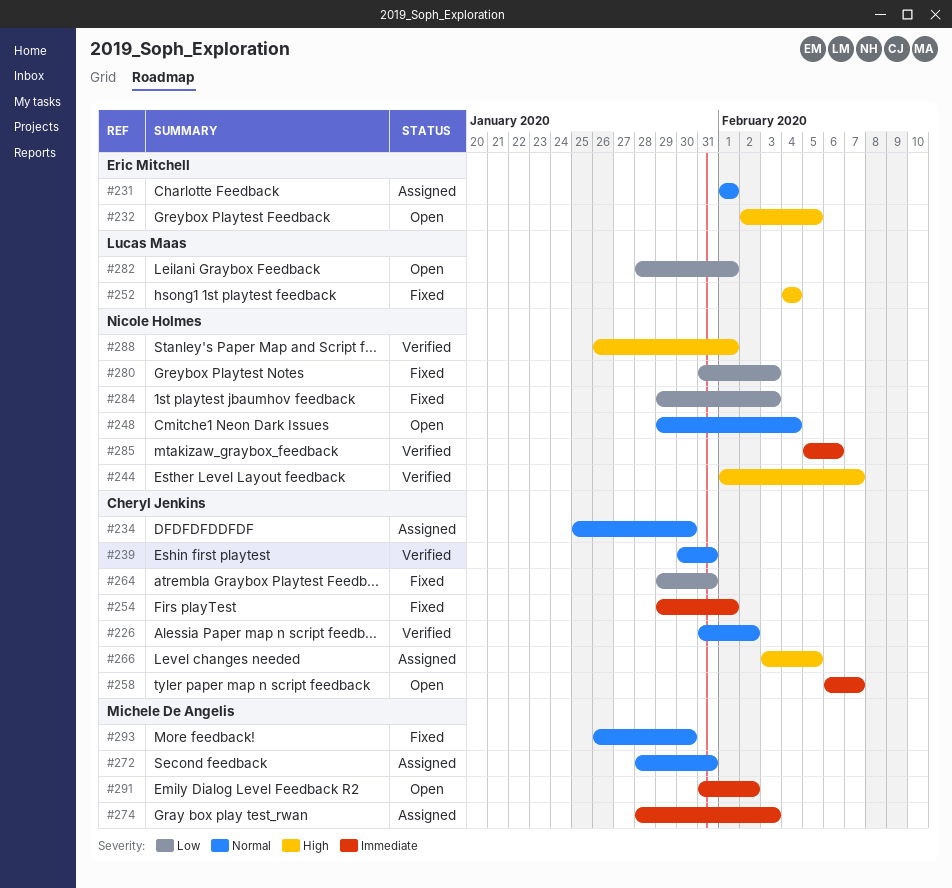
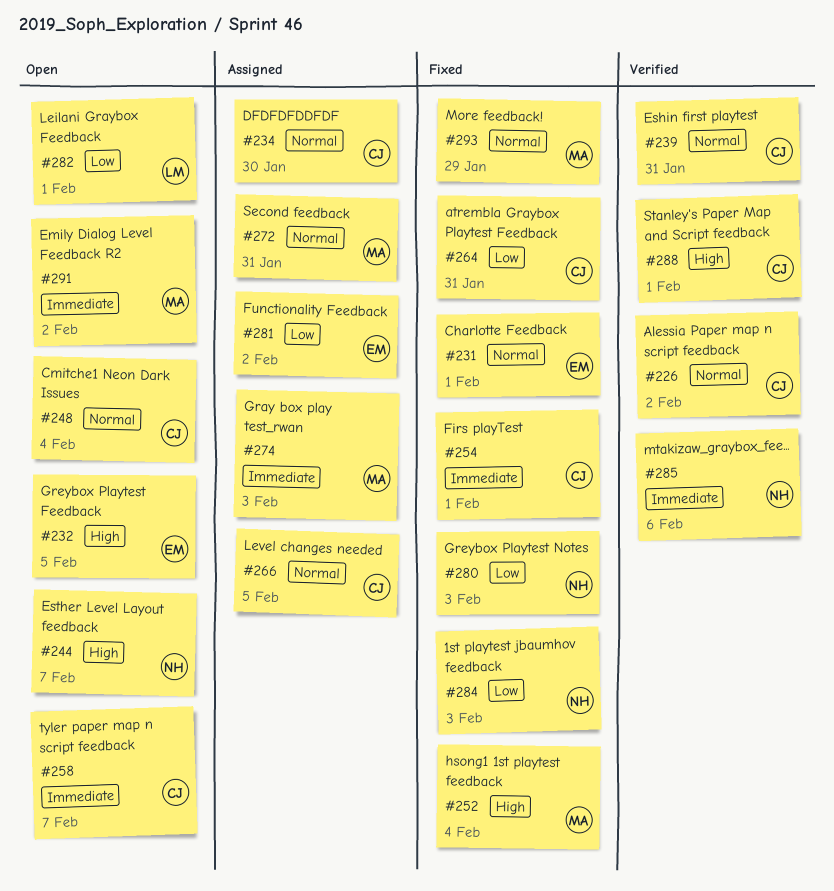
#231, status: Assigned -> Fixed
#244, status: Verified -> Open
#248, owner: Nicole Holmes -> Cheryl Jenkins
#252, owner: Lucas Maas -> Michele De Angelis
#266, priority: High -> Normal
#281: none -> present
#288, owner: Nicole Holmes -> Cheryl Jenkins
#293, due: Jan 30 -> Jan 29

